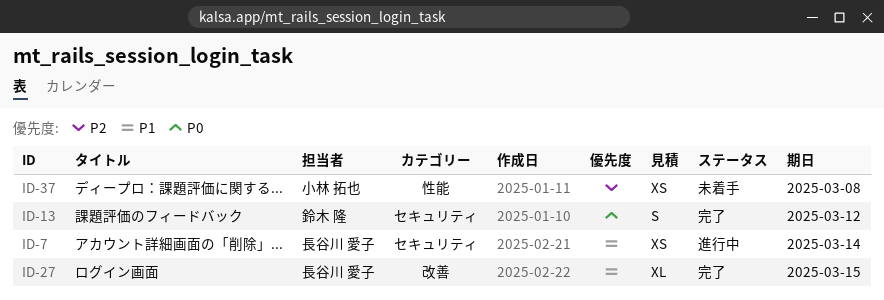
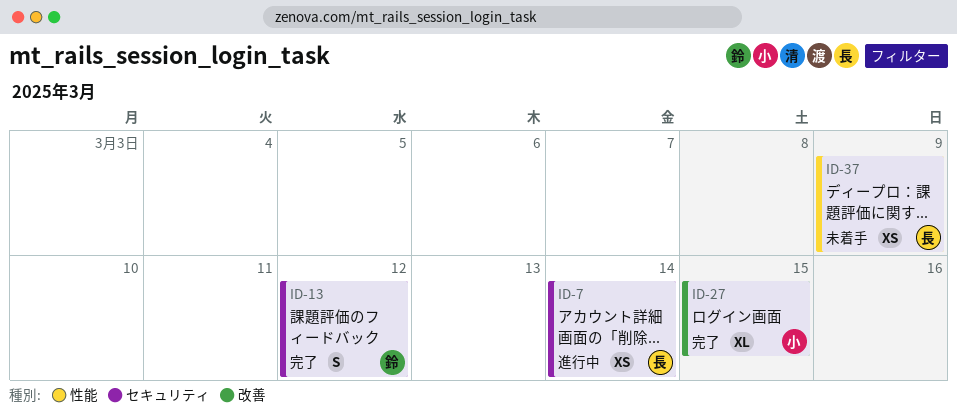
ID-27, owner: 長谷川 愛子 -> 小林 拓也
ID-37, owner: 小林 拓也 -> 長谷川 愛子
ID-37, due: Mar 8 -> Mar 9

